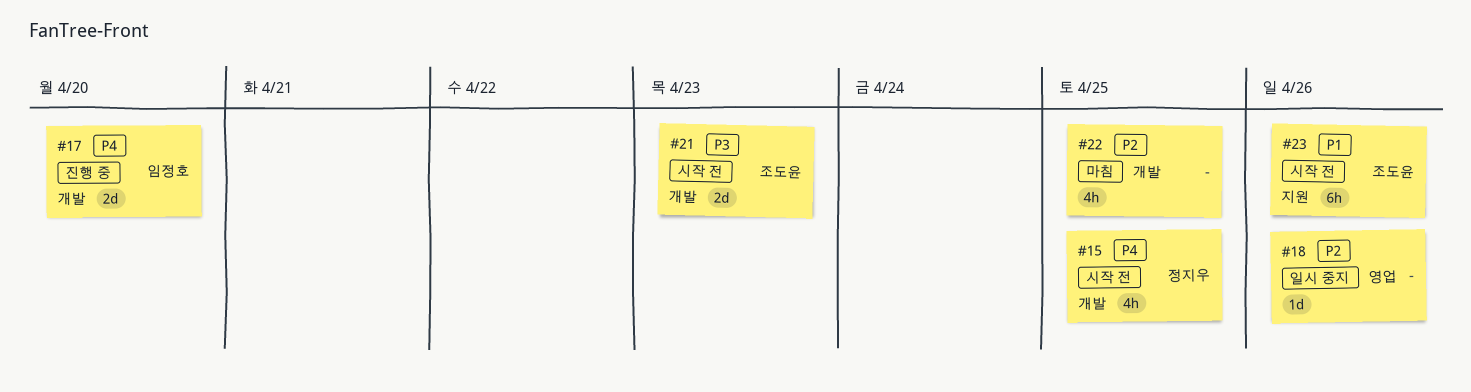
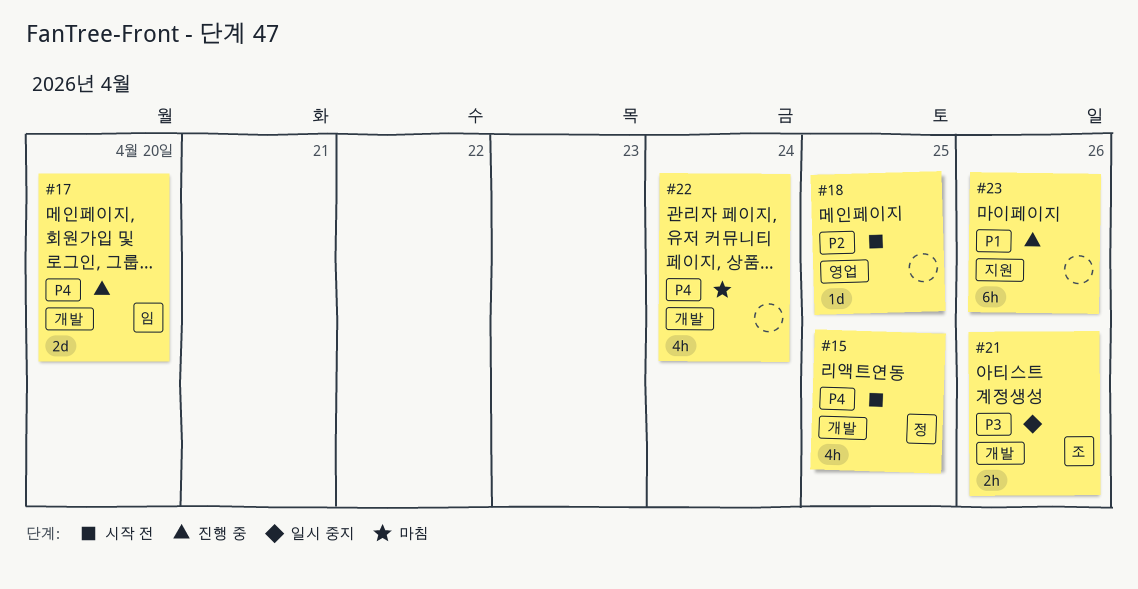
#18, status: 일시 중지 -> 시작 전
#18, due: Apr 26 -> Apr 25
#21, status: 시작 전 -> 일시 중지
#21, estimate: 2d -> 2h
#21, due: Apr 23 -> Apr 26
#22, priority: P2 -> P4
#22, due: Apr 25 -> Apr 24
#23, status: 시작 전 -> 진행 중
#23, owner: 조도윤 -> none

